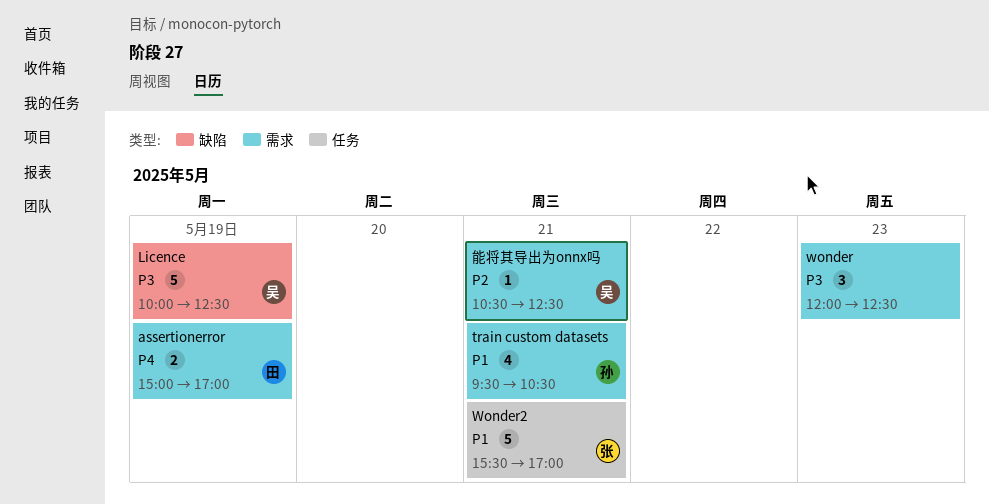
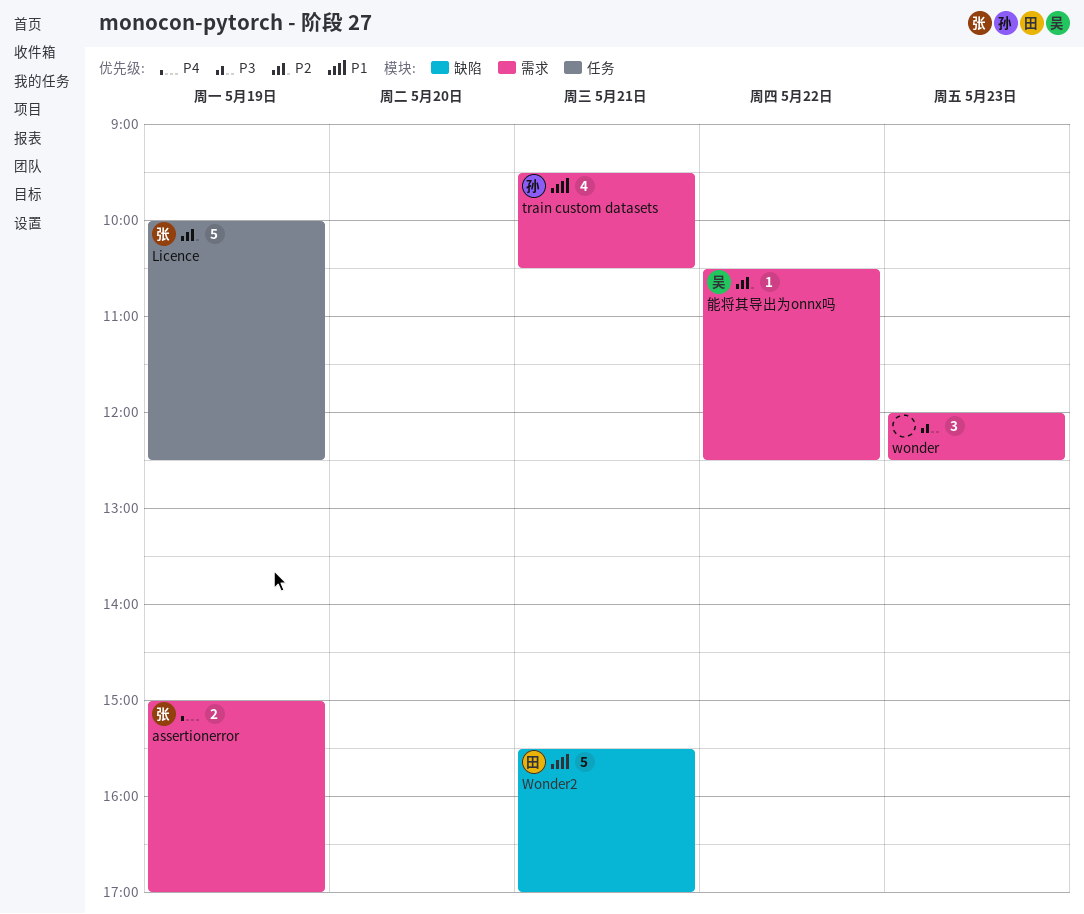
assertionerror, owner: 田 -> 张
Licence, owner: 吴 -> 张
Licence, priority: P3 -> P2
Licence, label: 缺陷 -> 任务
Wonder2, owner: 张 -> 田
Wonder2, label: 任务 -> 缺陷
能将其导出为onnx吗, day: May 21 -> May 22

